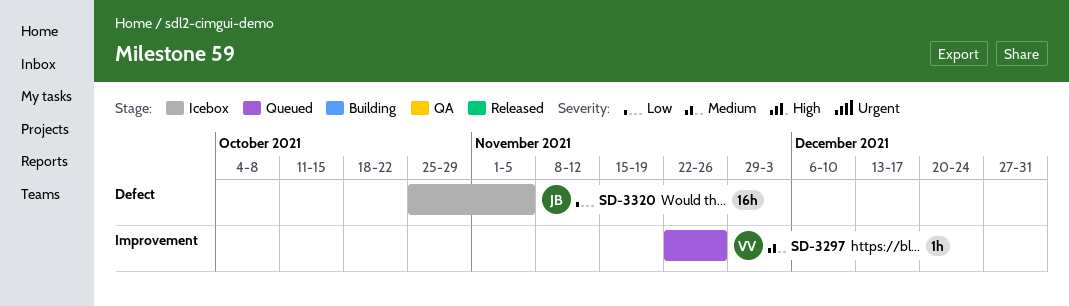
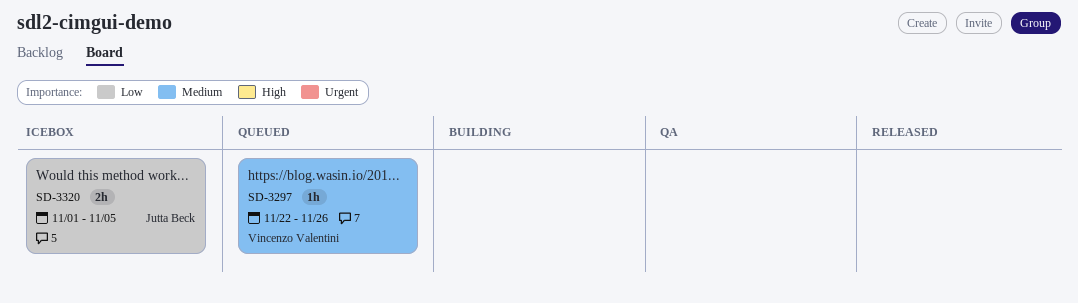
SD-3320, estimate: 16h -> 2h
SD-3320, start: Oct 25 -> Nov 1

